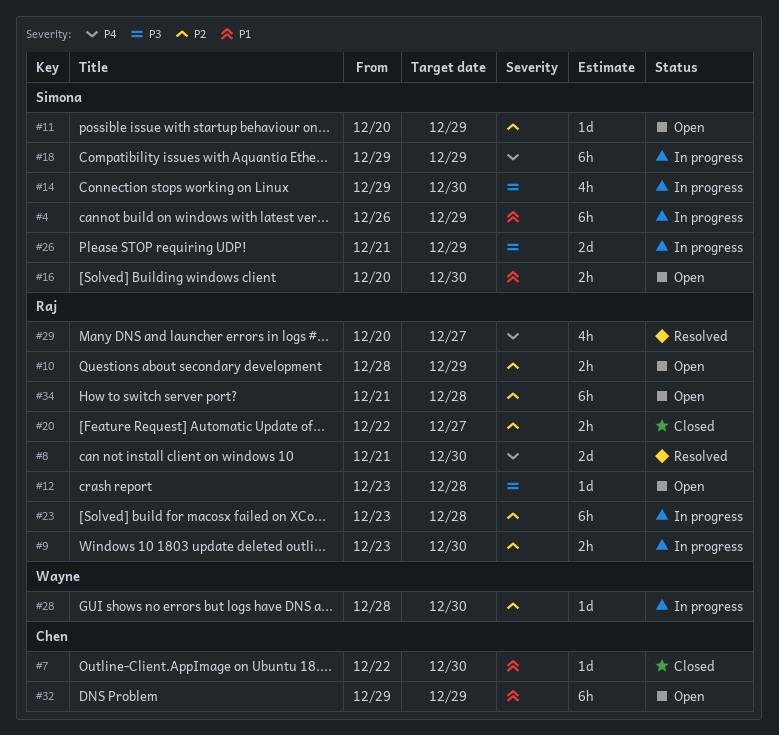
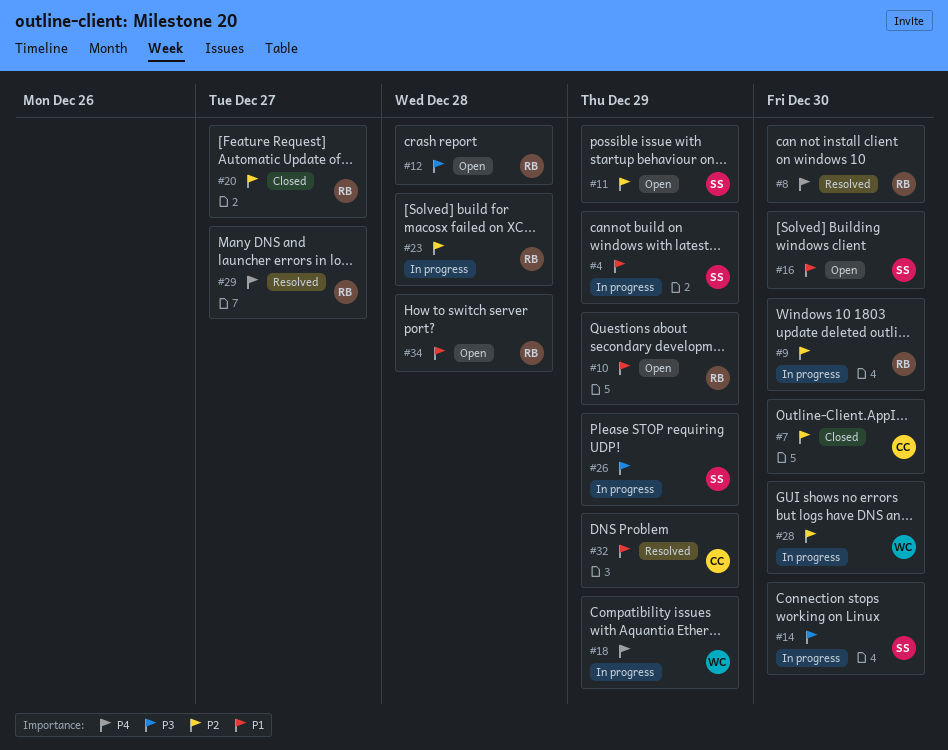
#7, priority: P1 -> P2
#10, priority: P2 -> P1
#18, owner: Simona -> Wayne
#32, status: Open -> Resolved
#34, priority: P2 -> P1

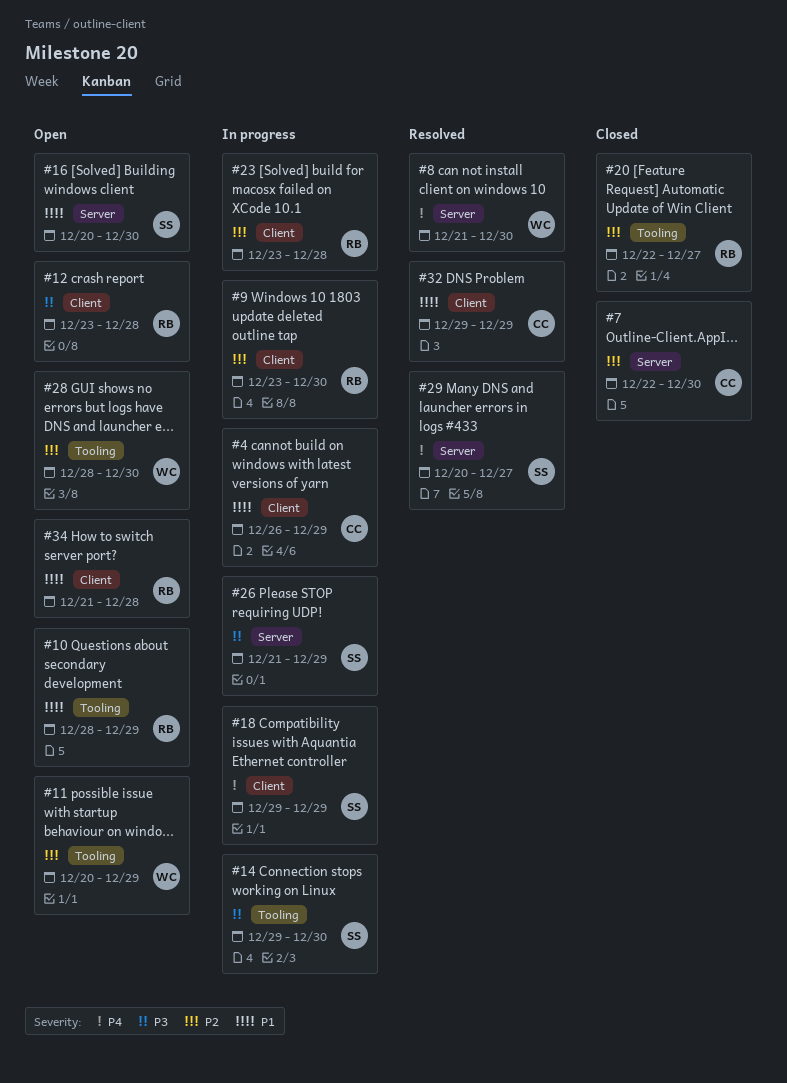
#4, owner: SS -> CC
#8, owner: RB -> WC
#11, owner: SS -> WC
#18, owner: WC -> SS
#28, status: In progress -> Open
#29, owner: RB -> SS

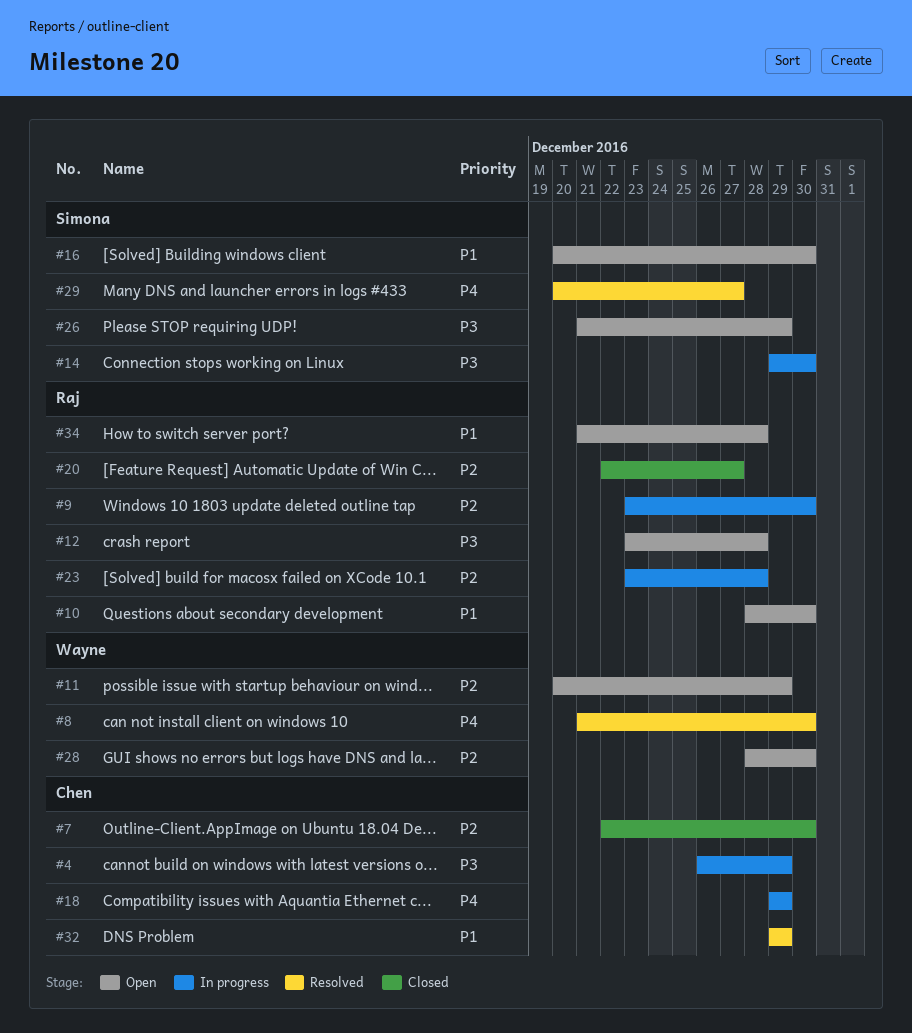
#4, priority: P1 -> P3
#10, due: Dec 29 -> Dec 30
#18, owner: Simona -> Chen
#26, status: In progress -> Open

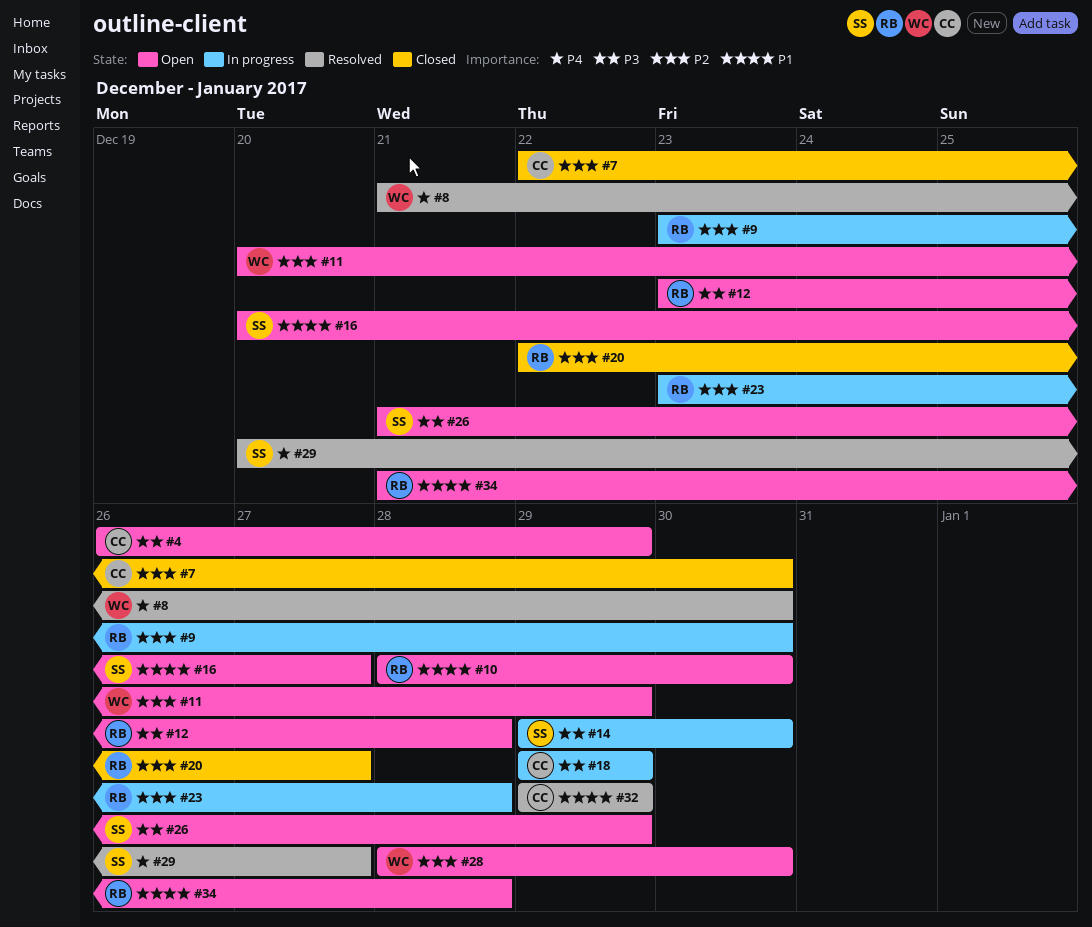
#4, status: In progress -> Open
#16, due: Dec 30 -> Dec 27
#18, priority: P4 -> P3

